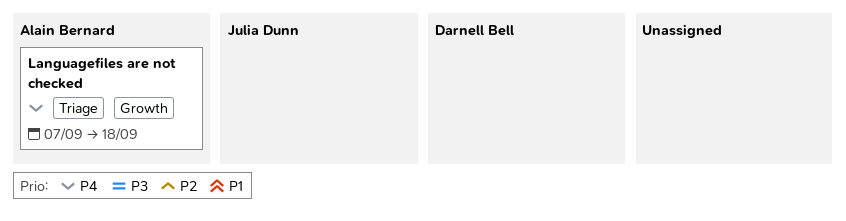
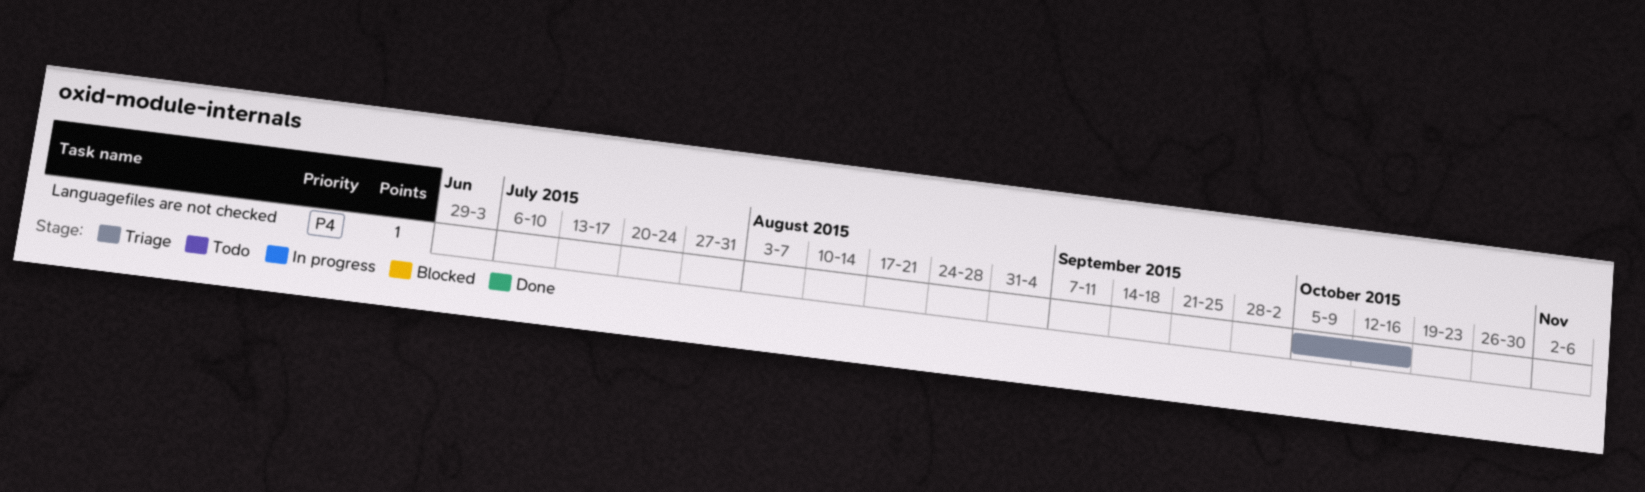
Languagefiles are not checked, start: Sep 7 -> Oct 5
Languagefiles are not checked, due: Sep 18 -> Oct 16

